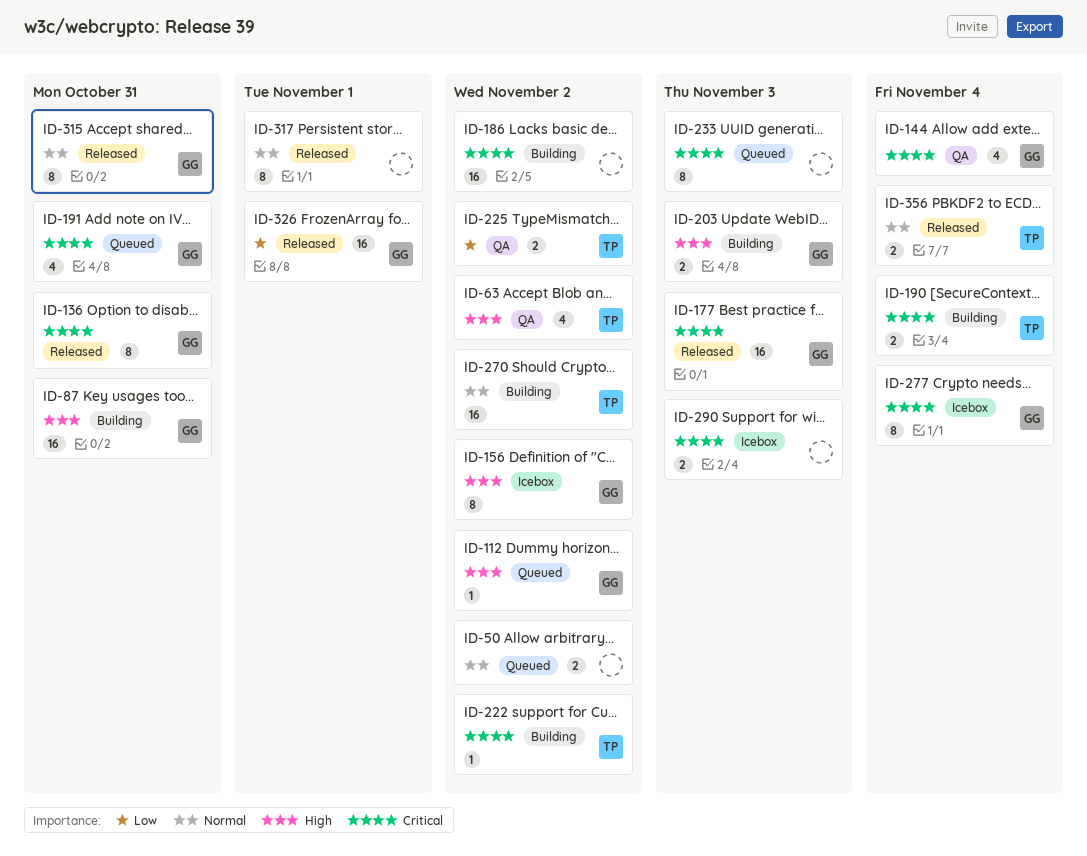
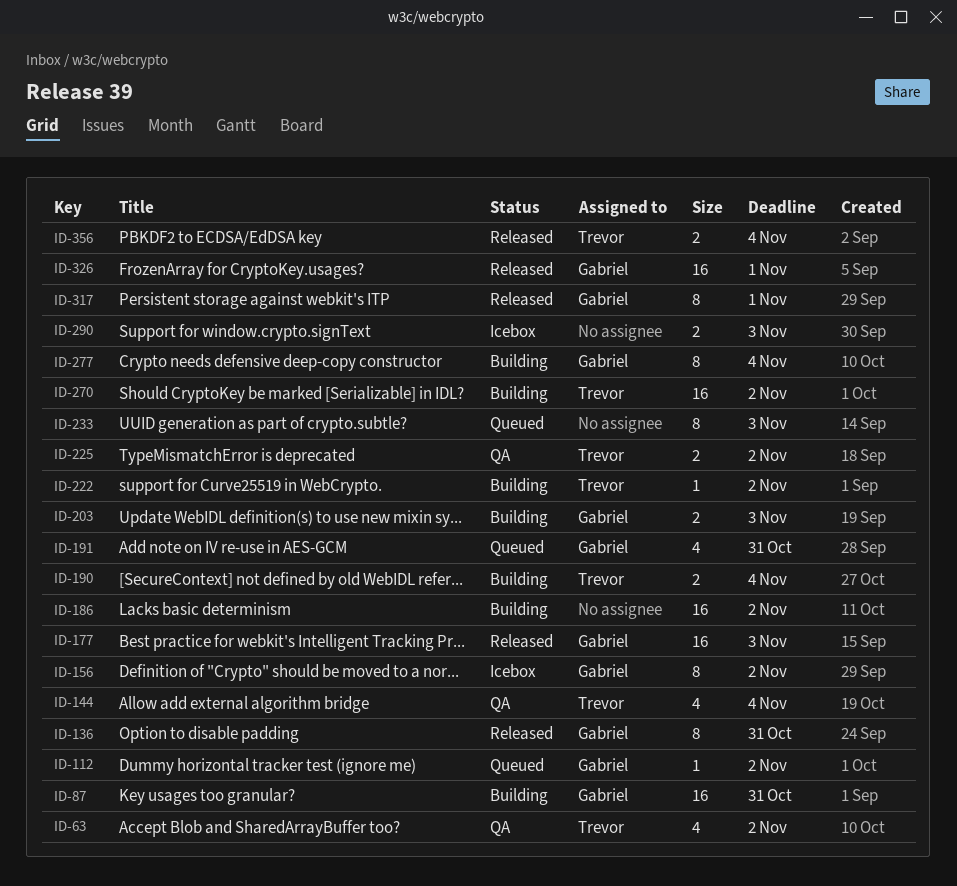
ID-50: present -> none
ID-144, owner: Gabriel -> Trevor
ID-277, status: Icebox -> Building
ID-315: present -> none
ID-317, owner: none -> Gabriel

